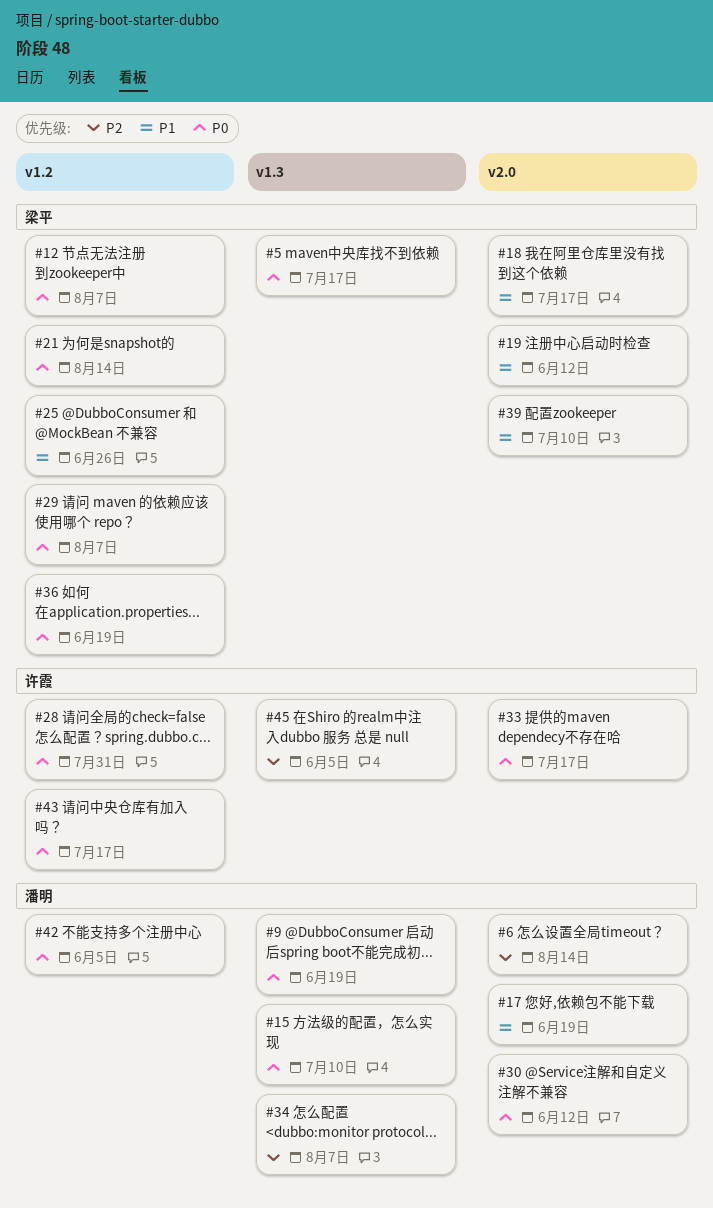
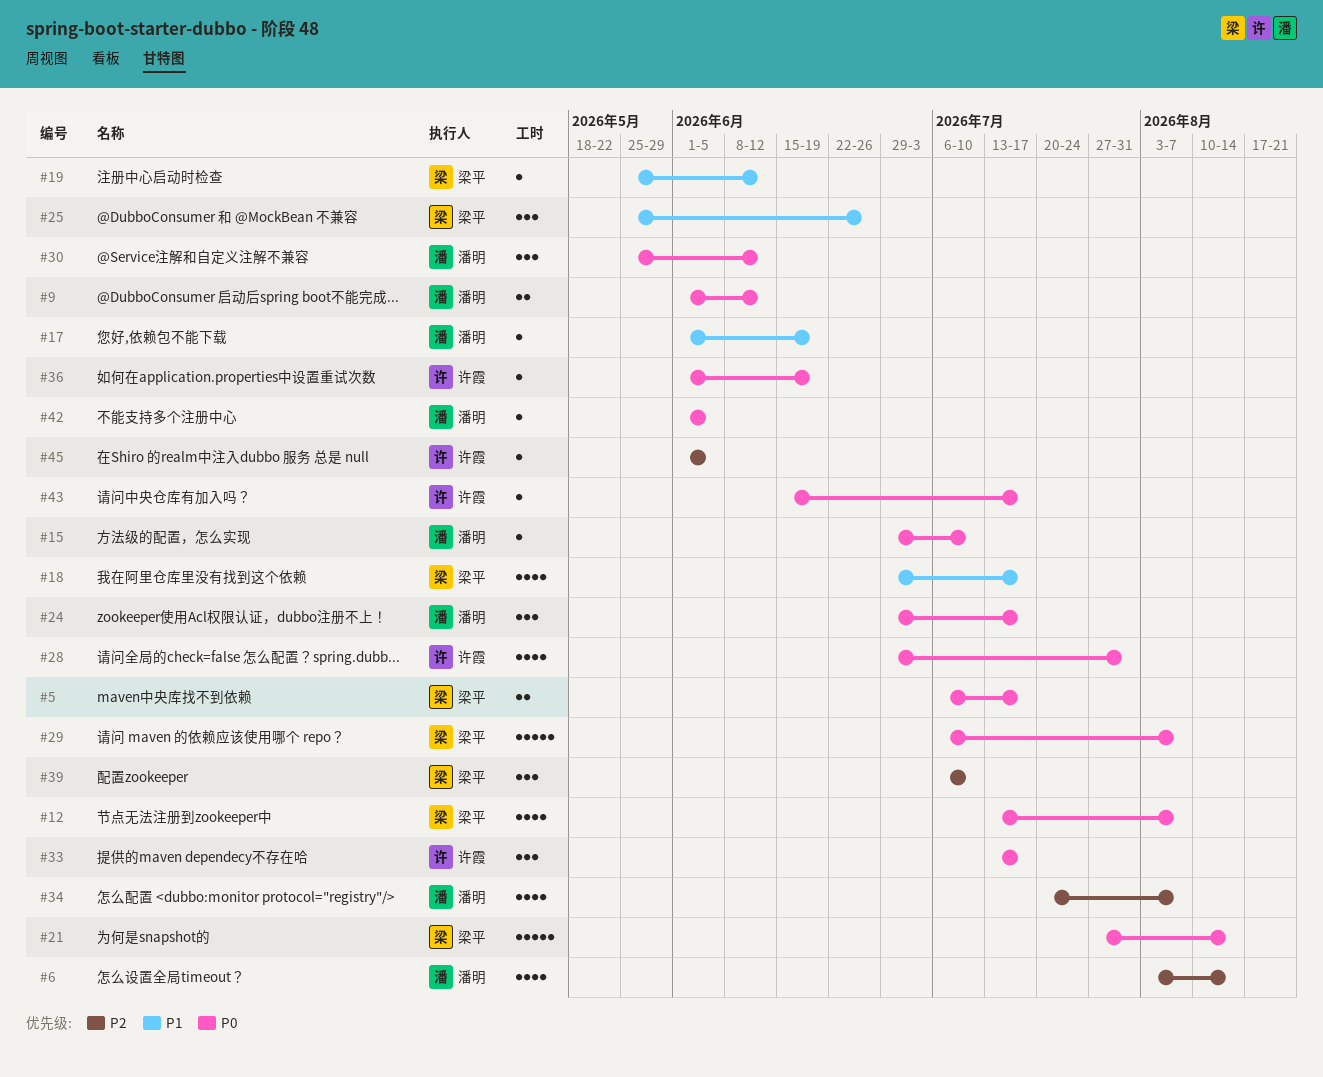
#9, due: Jun 19 -> Jun 12
#24: none -> present
#36, owner: 梁平 -> 许霞
#39, priority: P1 -> P2

